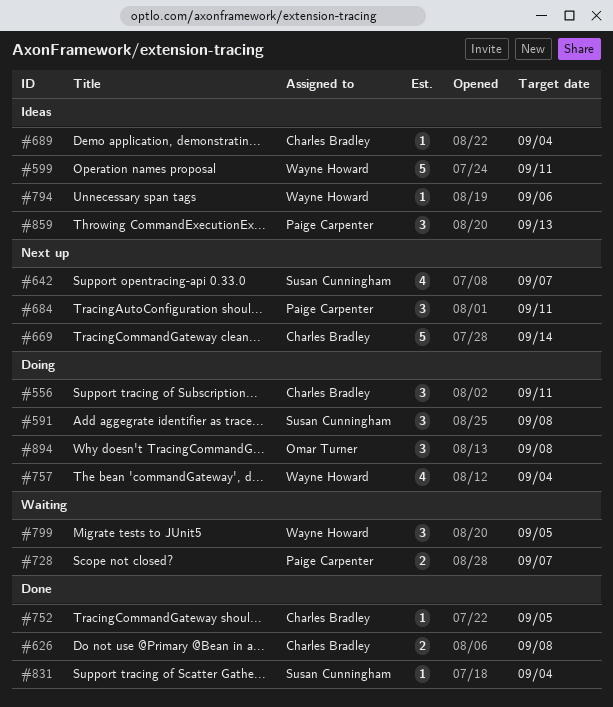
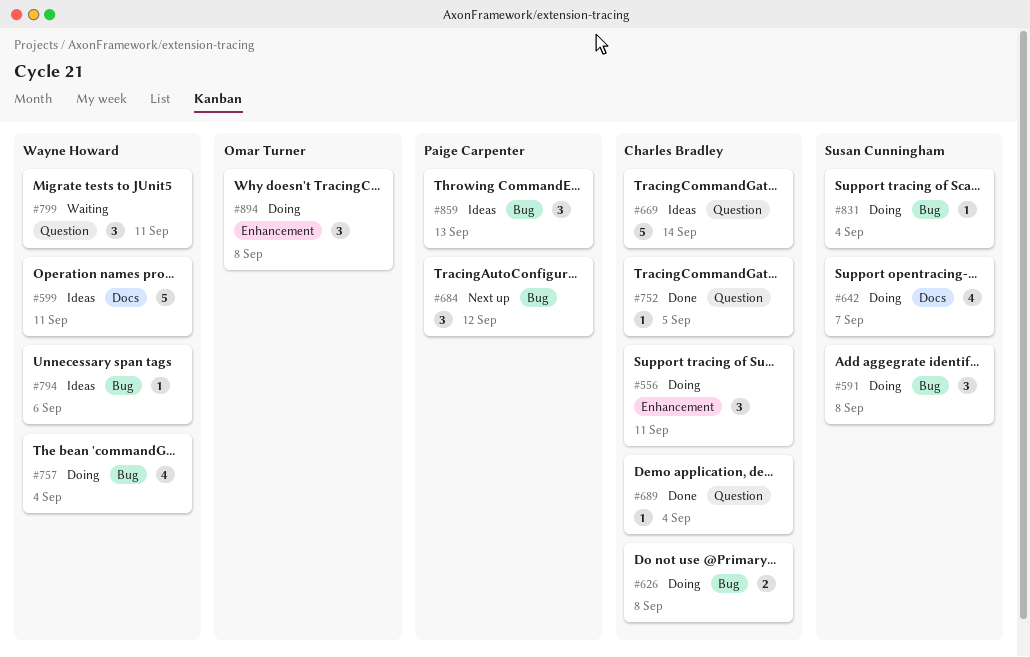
#626, status: Done -> Doing
#642, status: Next up -> Doing
#669, status: Next up -> Ideas
#684, due: Sep 11 -> Sep 12
#689, status: Ideas -> Done
#728: present -> none
#799, due: Sep 5 -> Sep 11
#831, status: Done -> Doing

